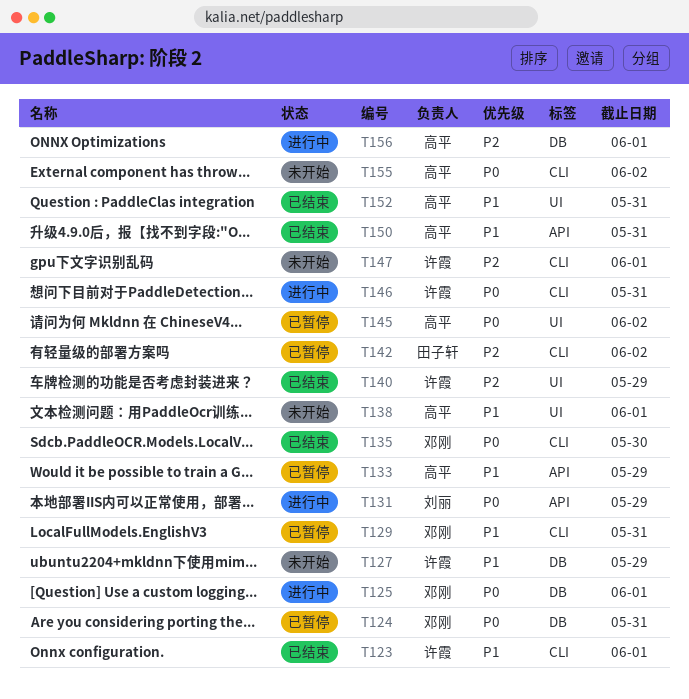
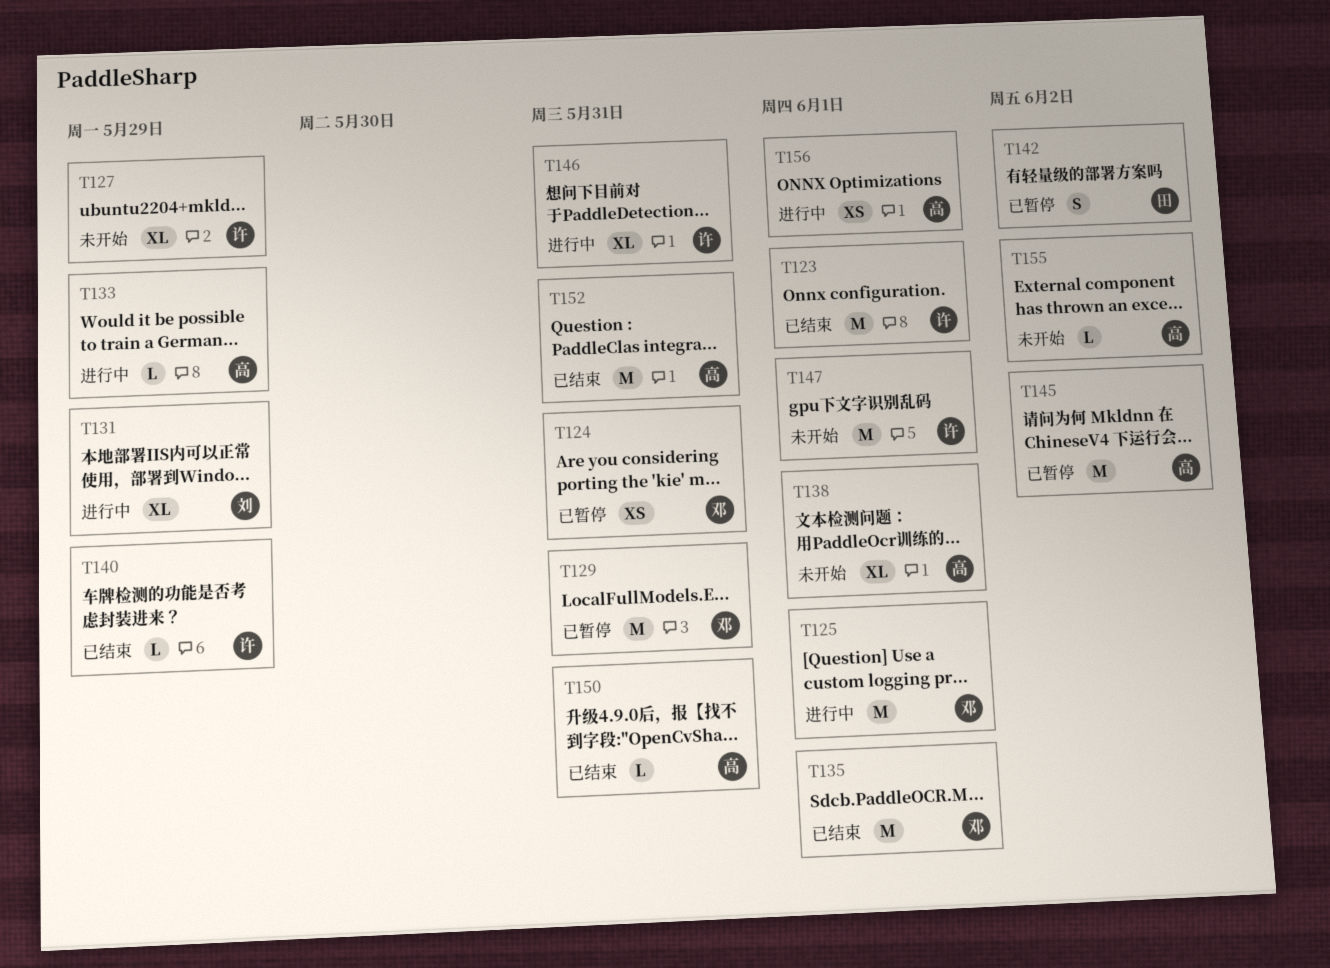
T133, status: 已暂停 -> 进行中
T135, due: May 30 -> Jun 1

